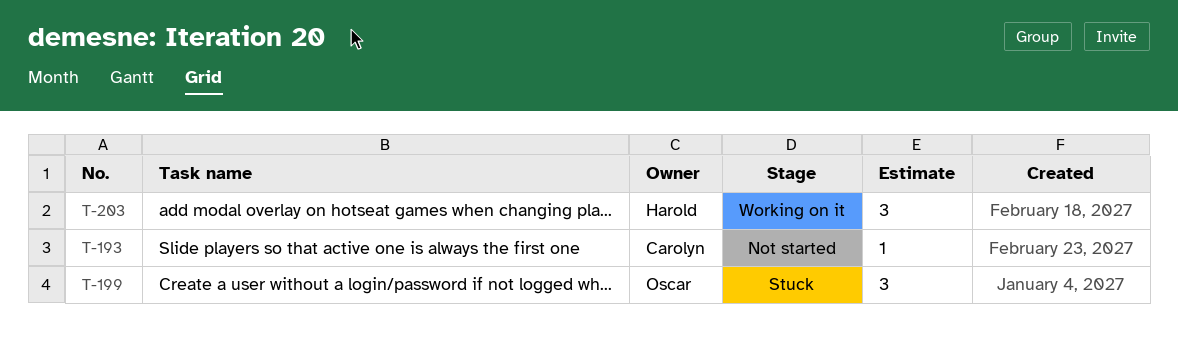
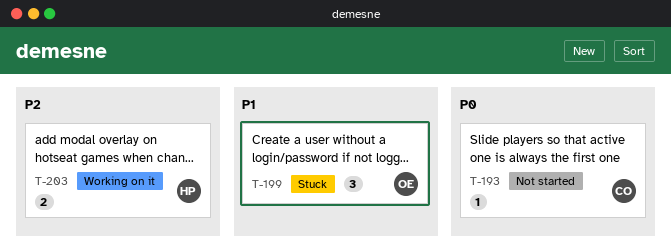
T-203, estimate: 3 -> 2

